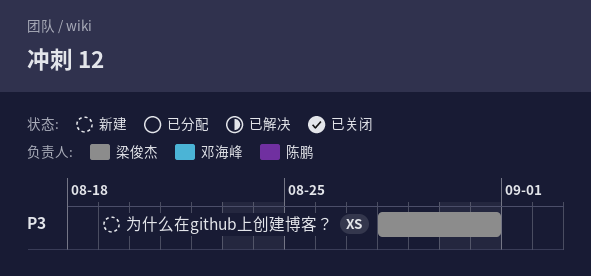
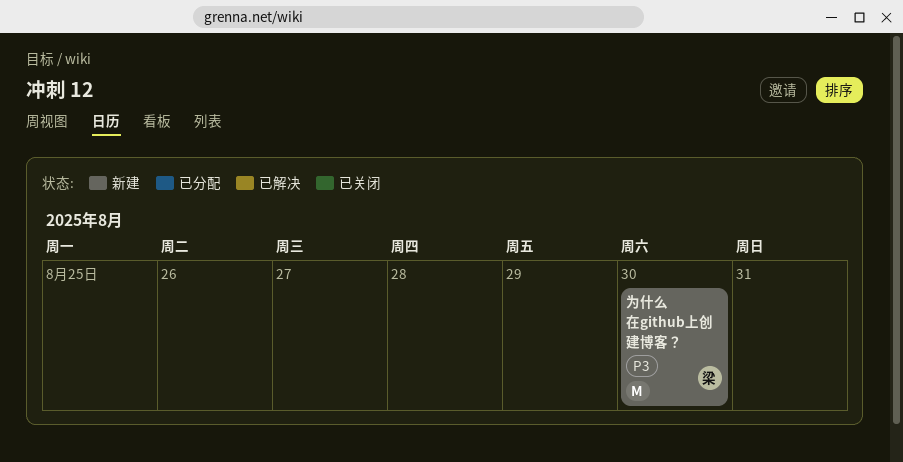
为什么在github上创建博客？, estimate: XS -> M
为什么在github上创建博客？, due: Aug 31 -> Aug 30

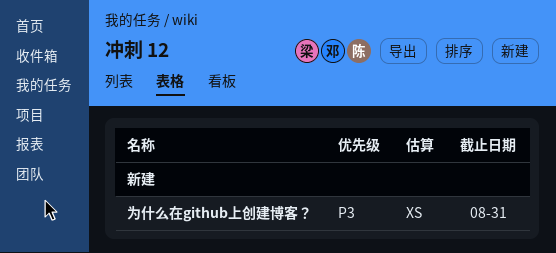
为什么在github上创建博客？, estimate: M -> XS
为什么在github上创建博客？, due: Aug 30 -> Aug 31

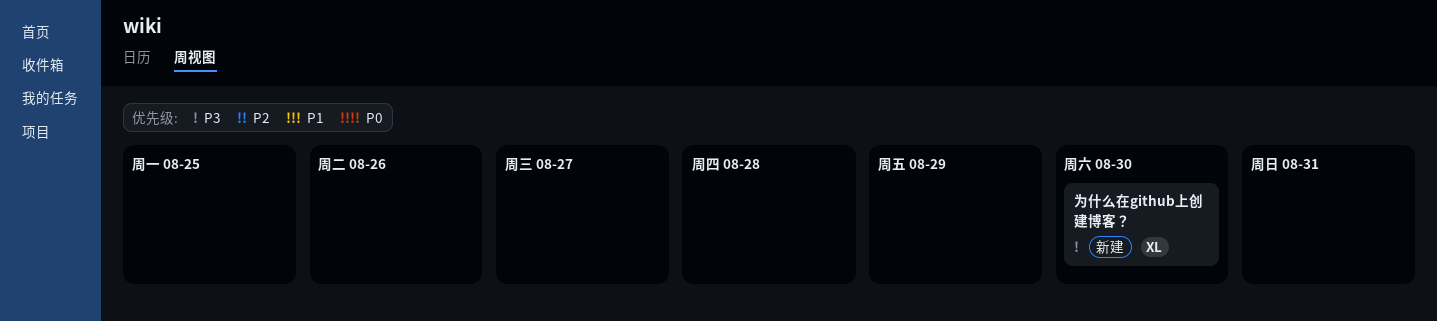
为什么在github上创建博客？, estimate: XS -> XL
为什么在github上创建博客？, due: Aug 31 -> Aug 30

